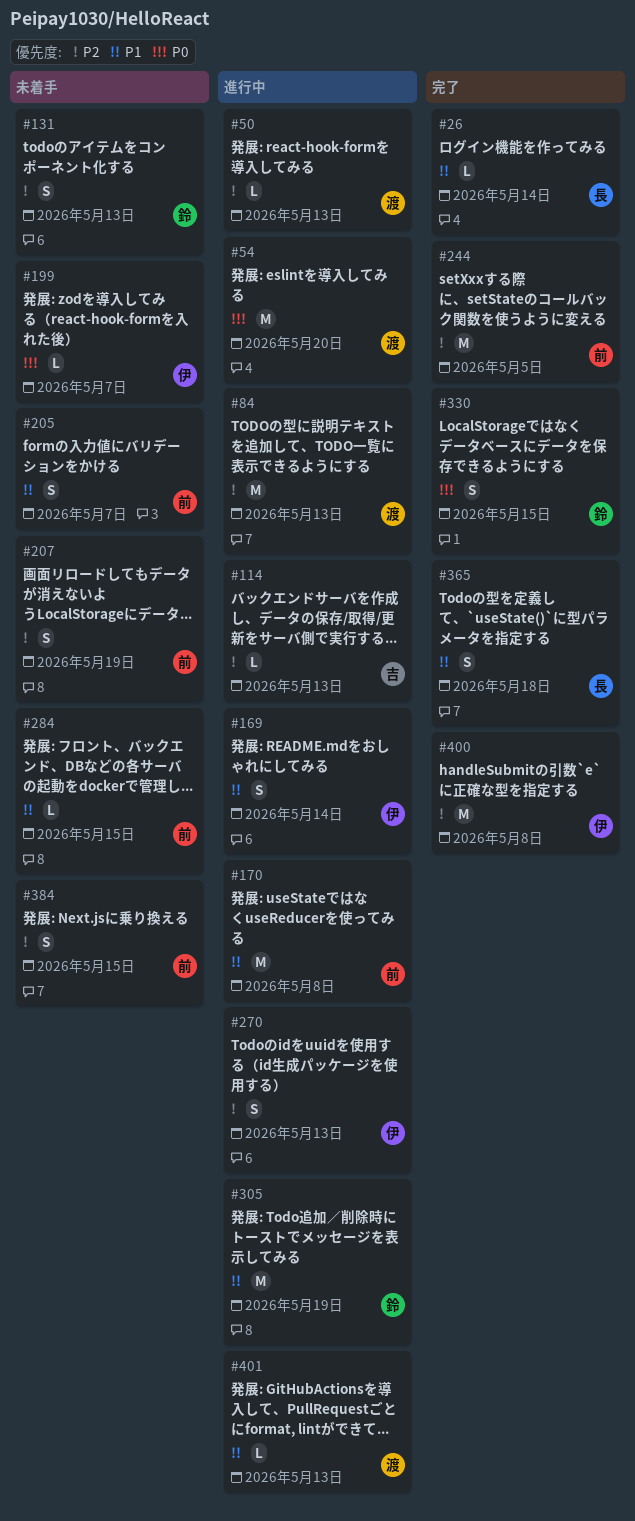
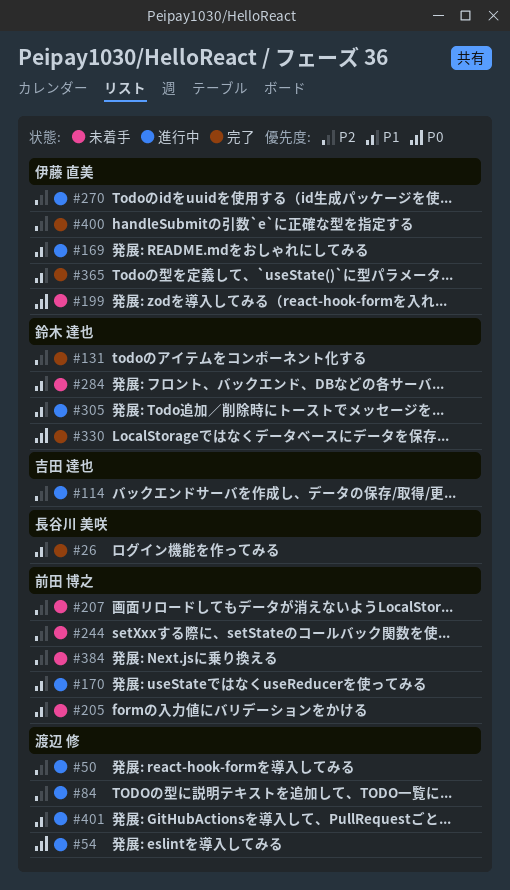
#131, status: 未着手 -> 完了
#244, status: 完了 -> 未着手
#284, owner: 前田 博之 -> 鈴木 達也
#365, owner: 長谷川 美咲 -> 伊藤 直美

